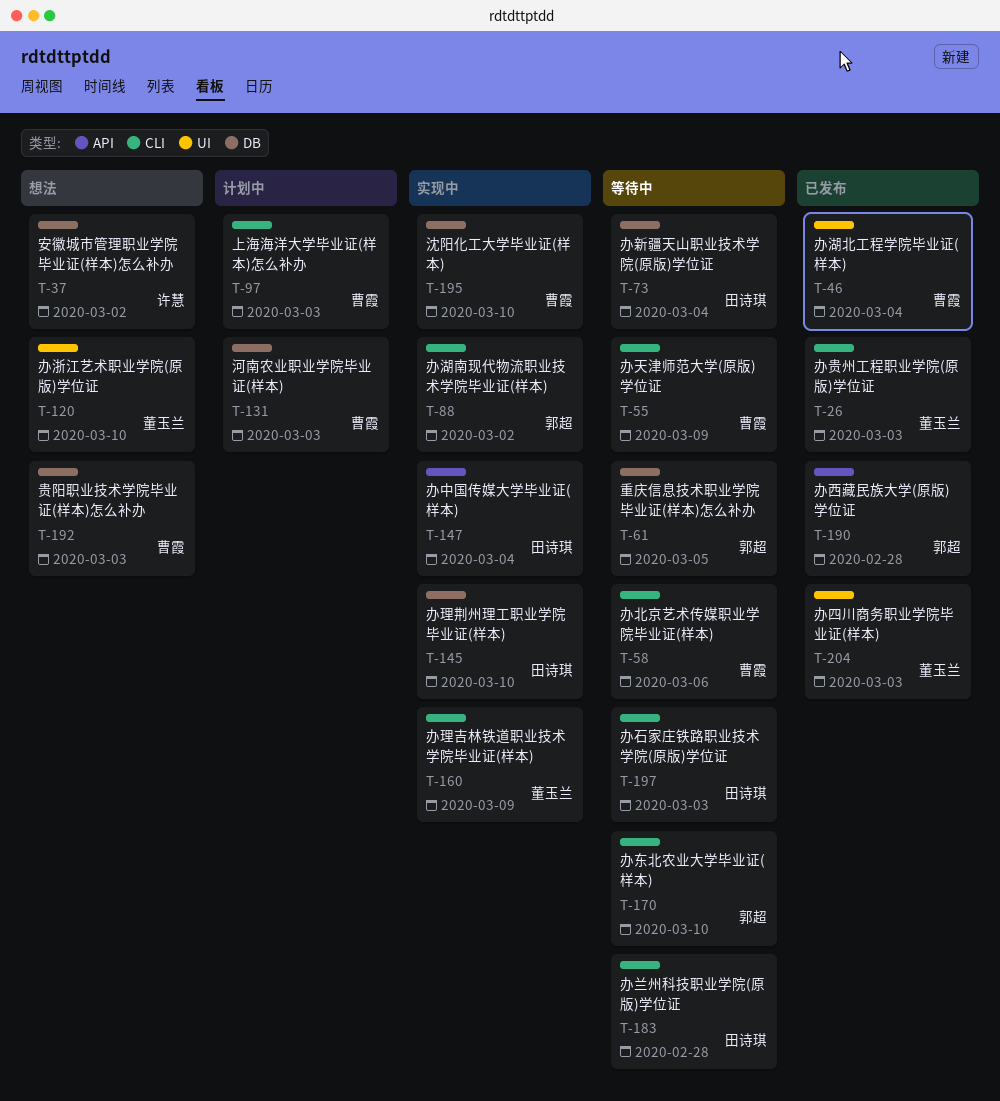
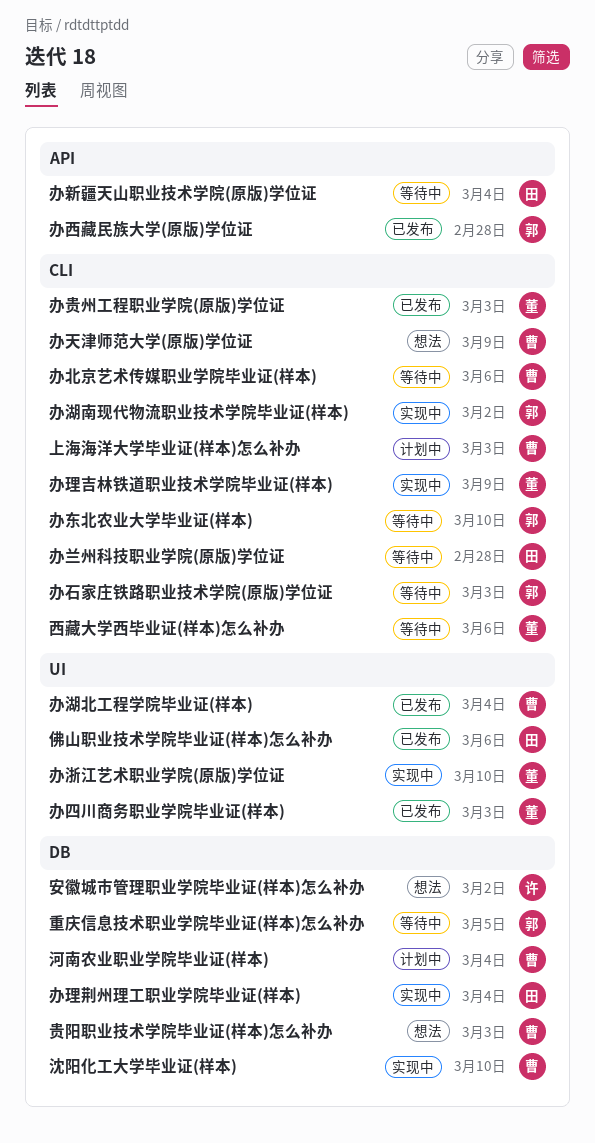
佛山职业技术学院毕业证(样本)怎么补办: none -> present
办中国传媒大学毕业证(样本): present -> none
办天津师范大学(原版)学位证, status: 等待中 -> 想法
办新疆天山职业技术学院(原版)学位证, label: DB -> API
办浙江艺术职业学院(原版)学位证, status: 想法 -> 实现中
办理荆州理工职业学院毕业证(样本), due: Mar 10 -> Mar 4
办石家庄铁路职业技术学院(原版)学位证, owner: 田诗琪 -> 郭超
河南农业职业学院毕业证(样本), due: Mar 3 -> Mar 4
西藏大学西毕业证(样本)怎么补办: none -> present

